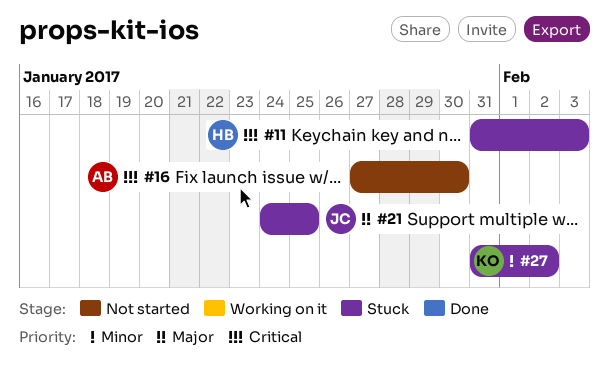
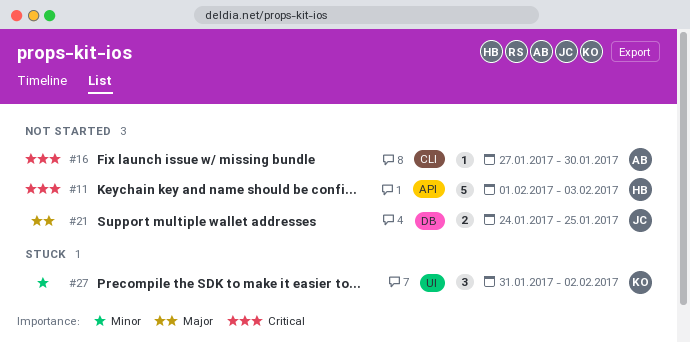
#11, status: Stuck -> Not started
#11, start: Jan 31 -> Feb 1
#21, status: Stuck -> Not started

